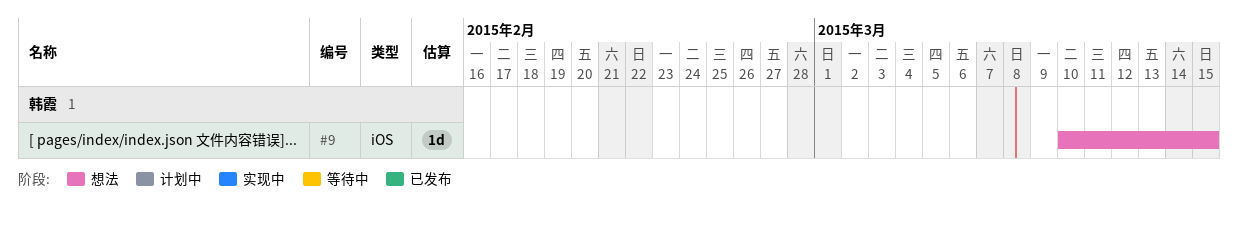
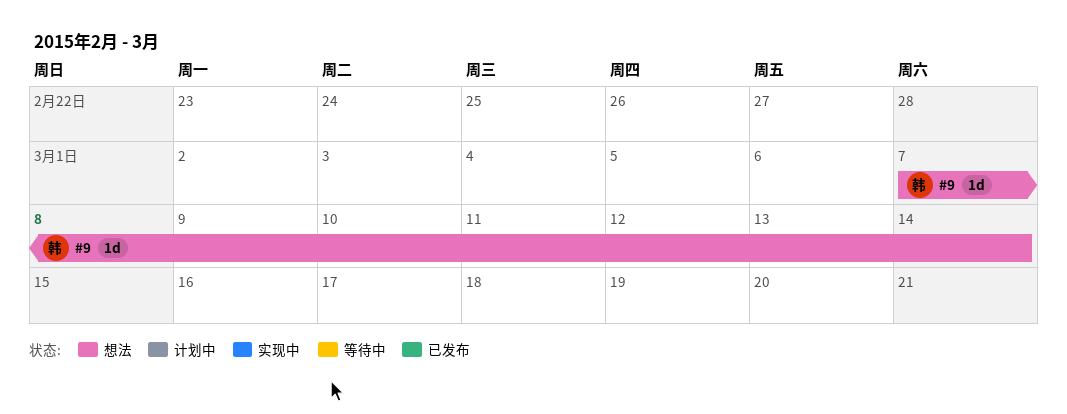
#9, start: Mar 10 -> Mar 7
#9, due: Mar 15 -> Mar 14

